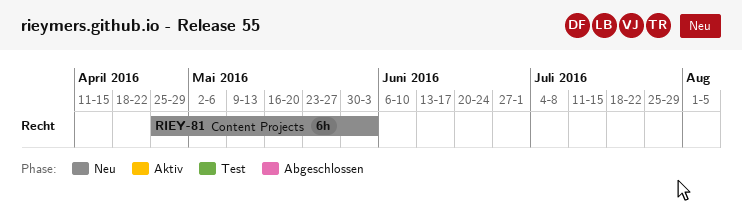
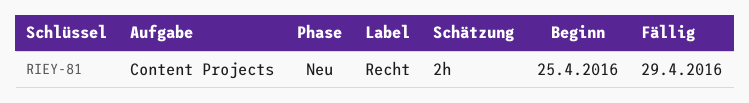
RIEY-81, estimate: 6h -> 2h
RIEY-81, due: Jun 3 -> Apr 29

